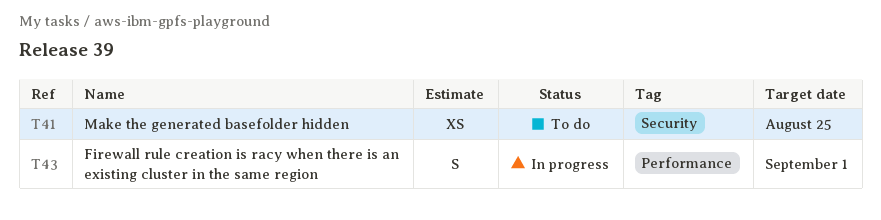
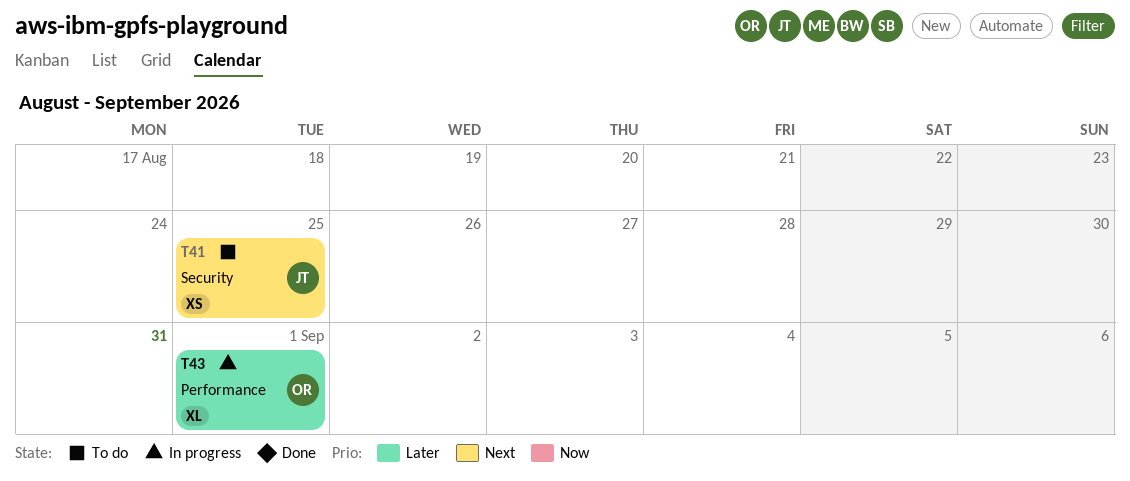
T43, estimate: S -> XL

